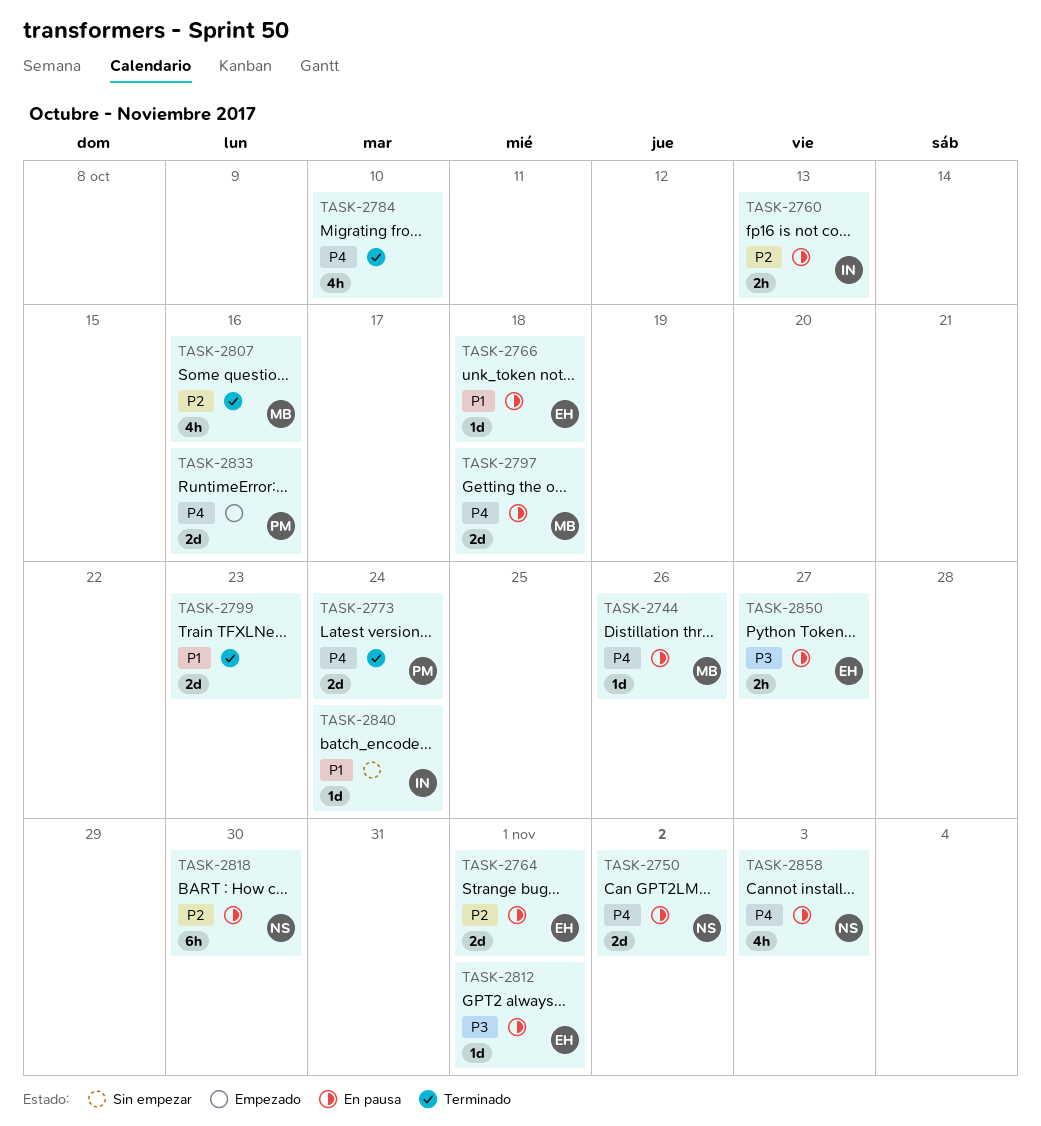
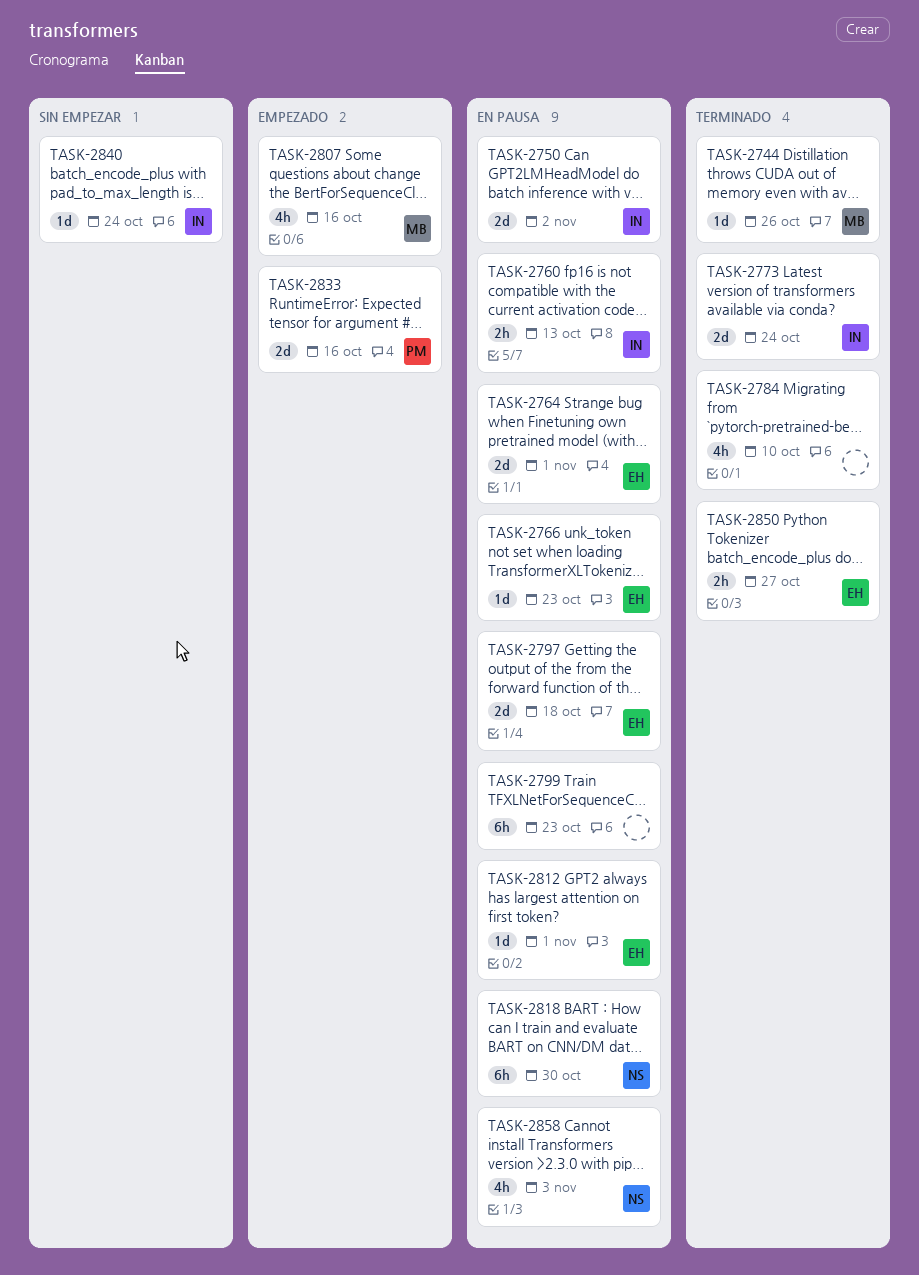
TASK-2744, status: En pausa -> Terminado
TASK-2750, owner: NS -> IN
TASK-2766, due: Oct 18 -> Oct 23
TASK-2773, owner: PM -> IN
TASK-2797, owner: MB -> EH
TASK-2799, status: Terminado -> En pausa
TASK-2799, estimate: 2d -> 6h
TASK-2807, status: Terminado -> Empezado
TASK-2850, status: En pausa -> Terminado

